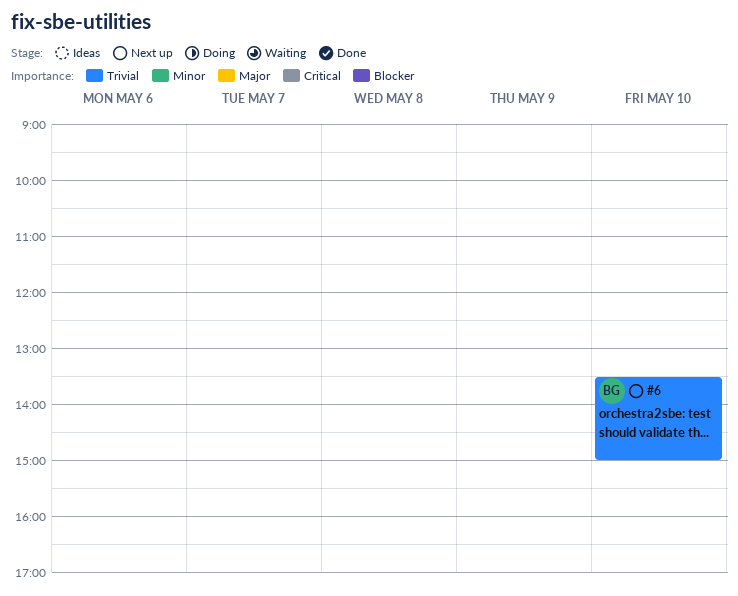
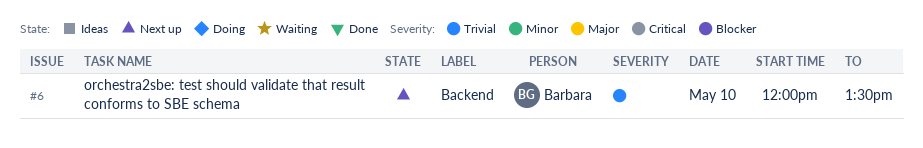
#6, begins: 13:30 -> 12:00
#6, ends: 15:00 -> 13:30

